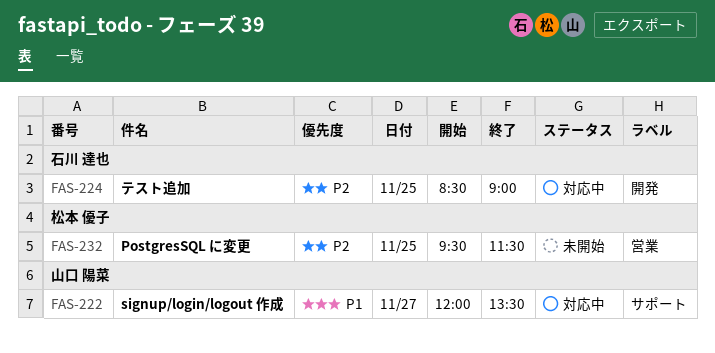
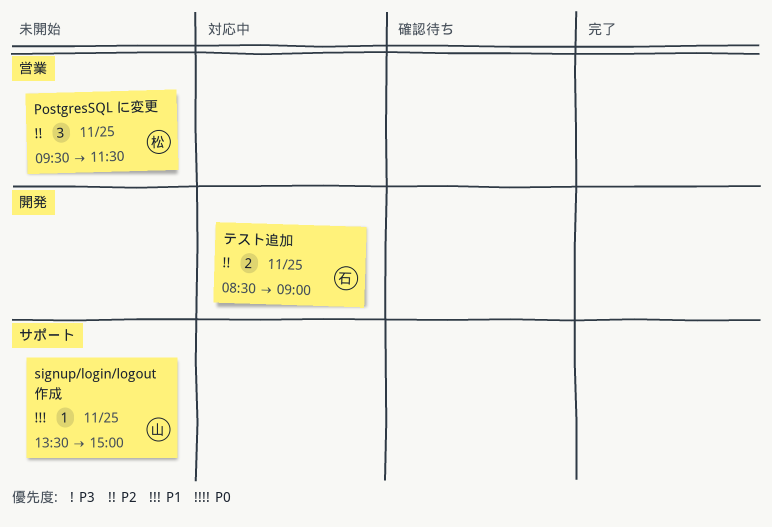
signup/login/logout 作成, status: 対応中 -> 未開始
signup/login/logout 作成, day: Nov 27 -> Nov 25
signup/login/logout 作成, begins: 12:00 -> 13:30
signup/login/logout 作成, ends: 13:30 -> 15:00

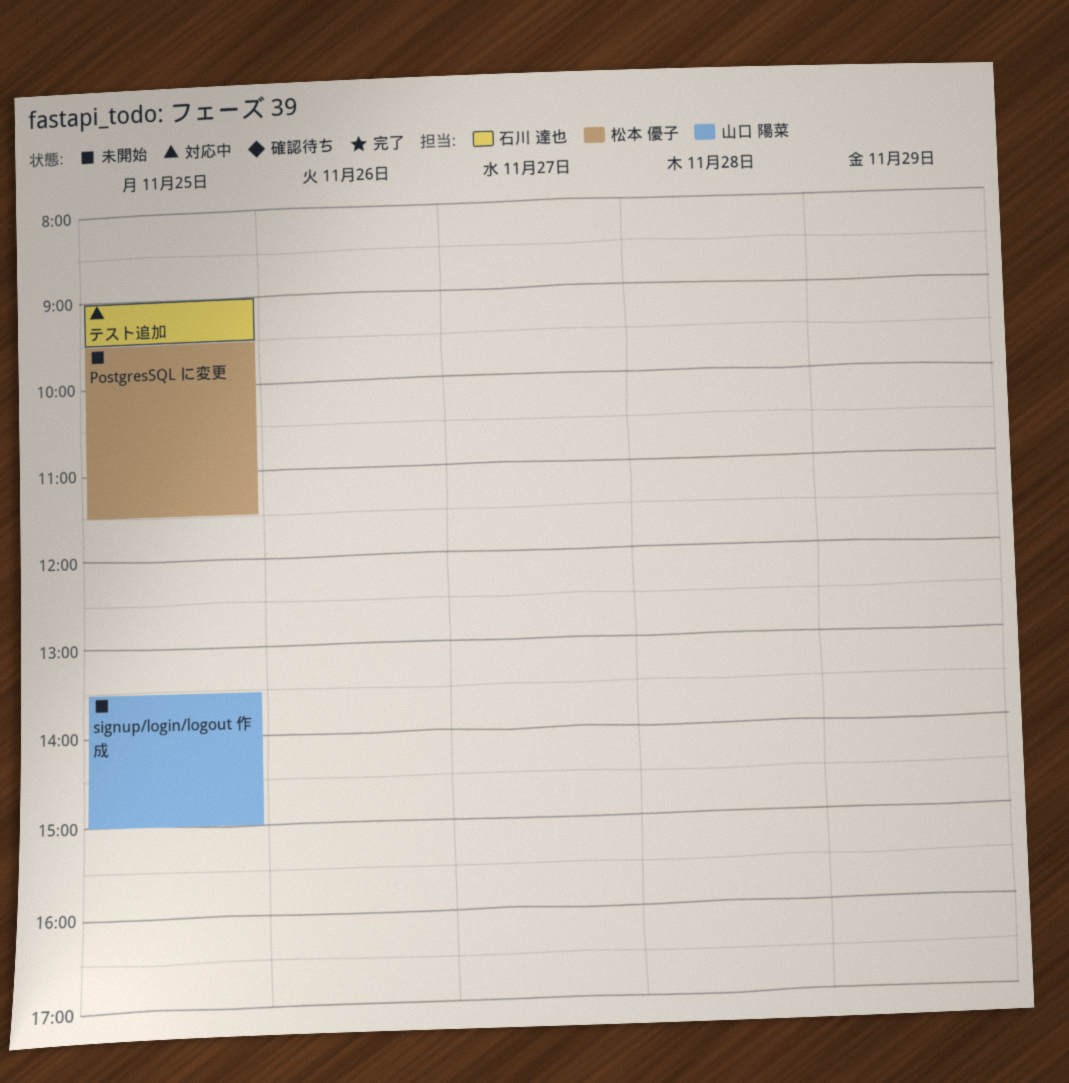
テスト追加, begins: 08:30 -> 09:00
テスト追加, ends: 09:00 -> 09:30

